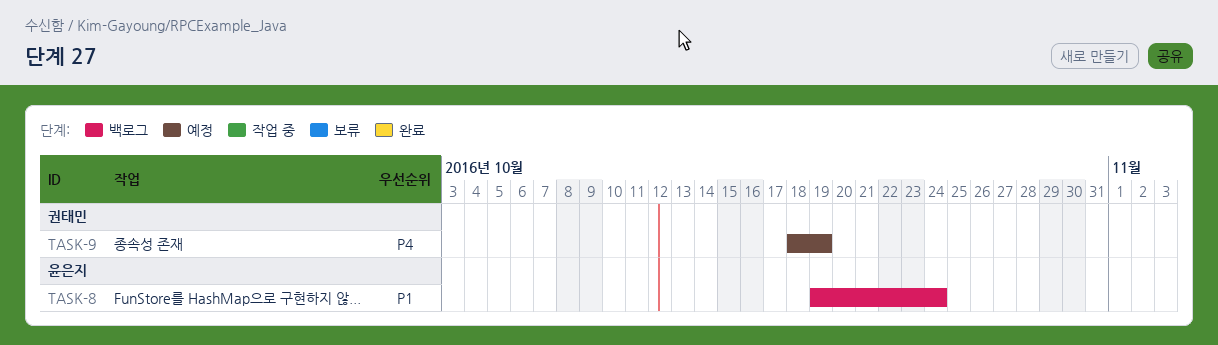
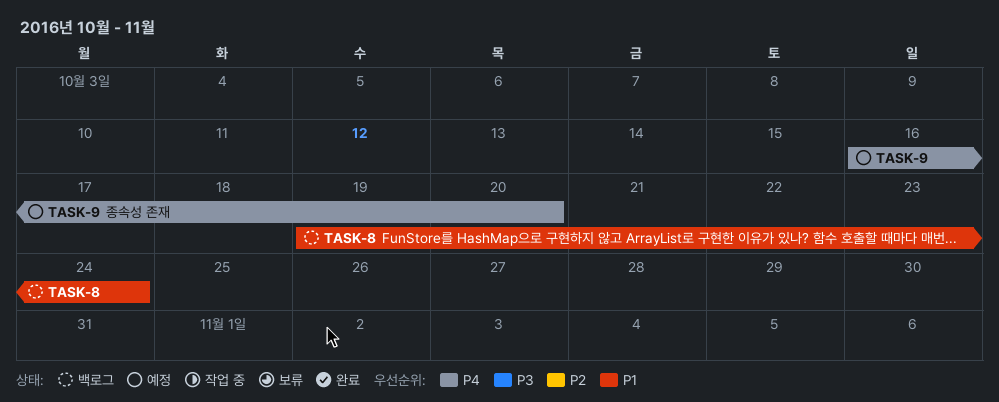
TASK-9, start: Oct 18 -> Oct 16
TASK-9, due: Oct 19 -> Oct 20

